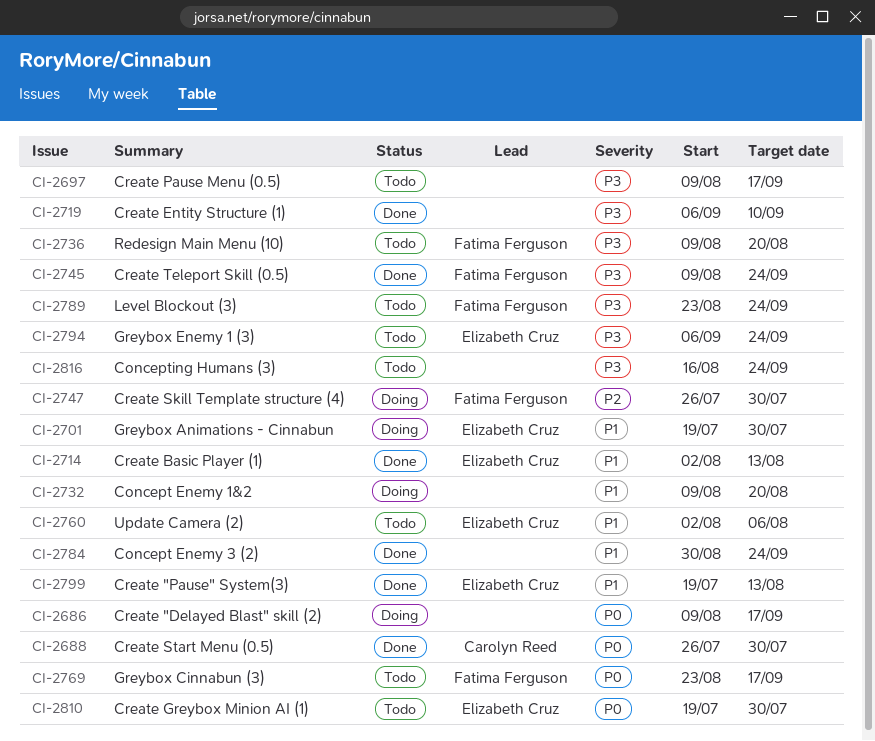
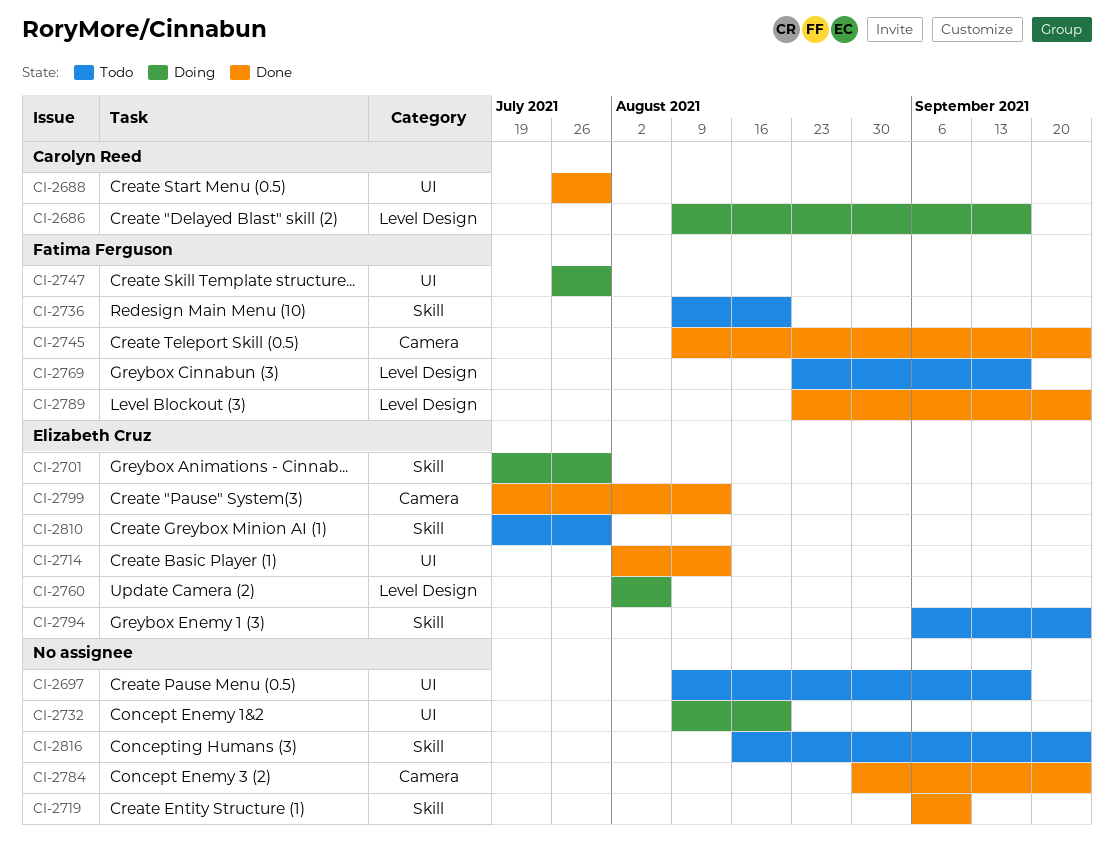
CI-2686, owner: none -> Carolyn Reed
CI-2760, status: Todo -> Doing
CI-2789, status: Todo -> Done

